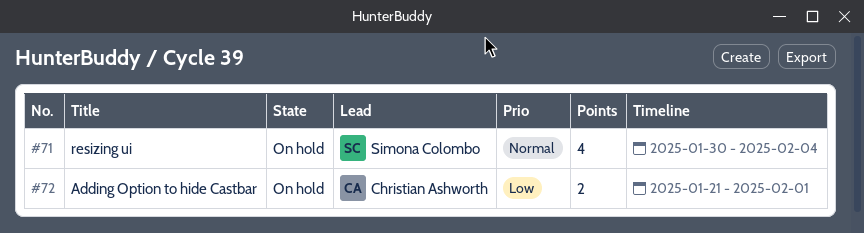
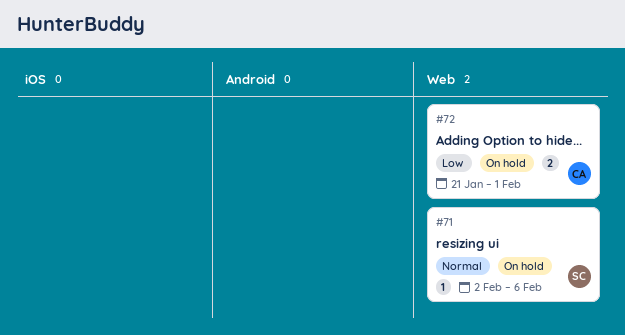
#71, estimate: 4 -> 1
#71, start: Jan 30 -> Feb 2
#71, due: Feb 4 -> Feb 6

